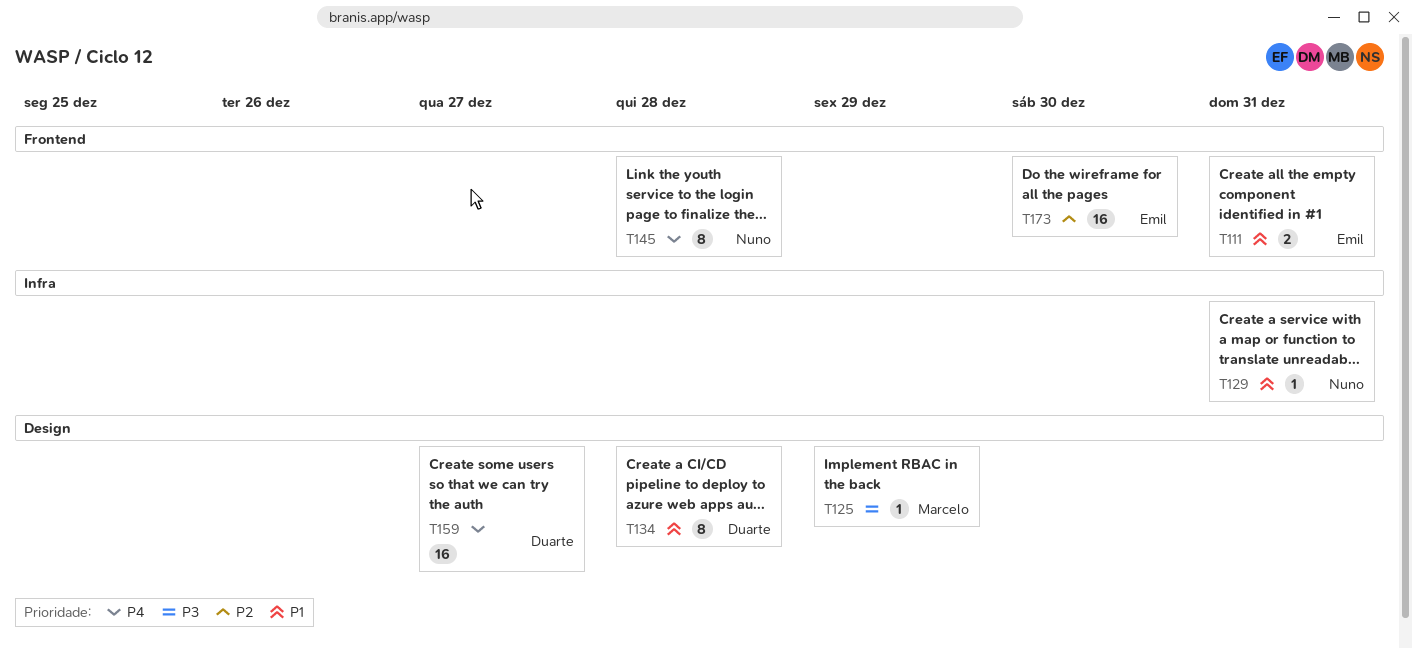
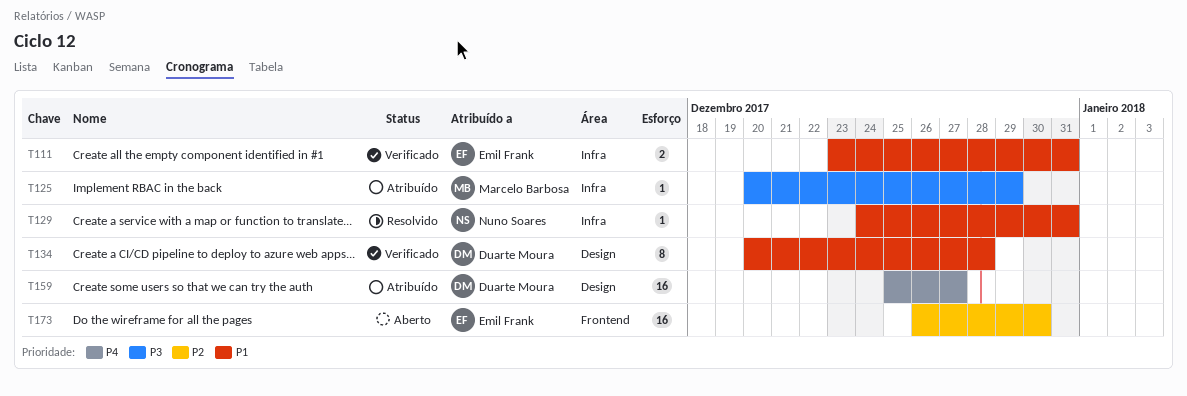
T111, label: Frontend -> Infra
T125, label: Design -> Infra
T145: present -> none

